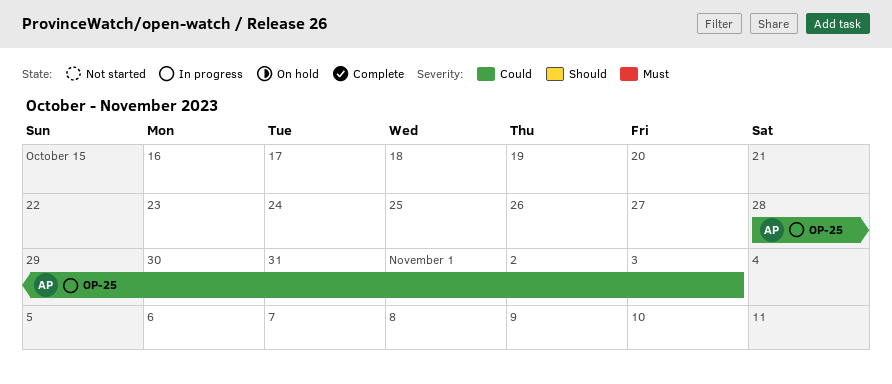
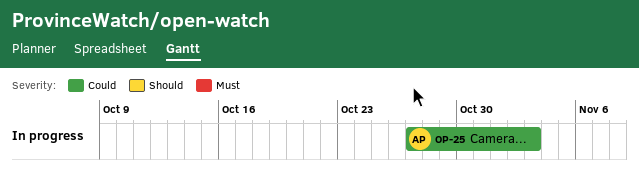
OP-25, start: Oct 28 -> Oct 27

